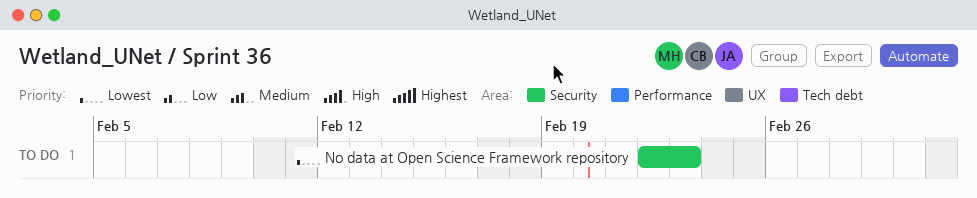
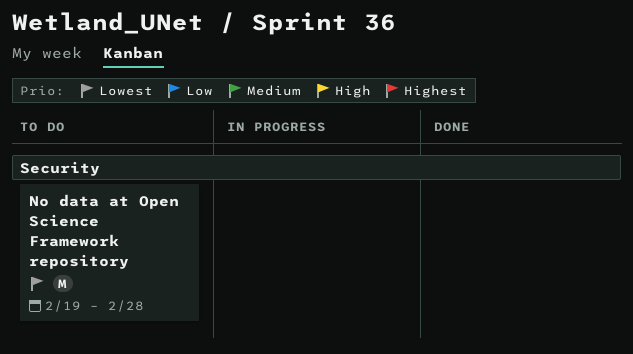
No data at Open Science Framework repository, start: Feb 22 -> Feb 19
No data at Open Science Framework repository, due: Feb 23 -> Feb 28

